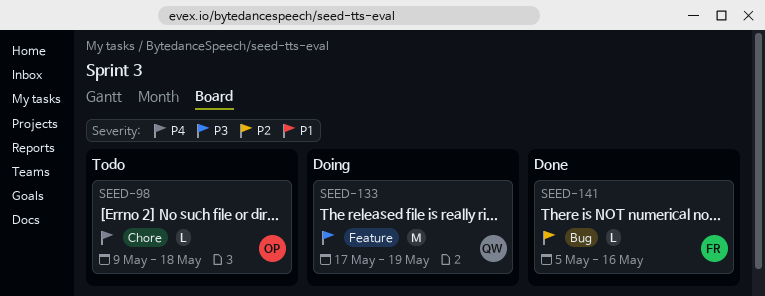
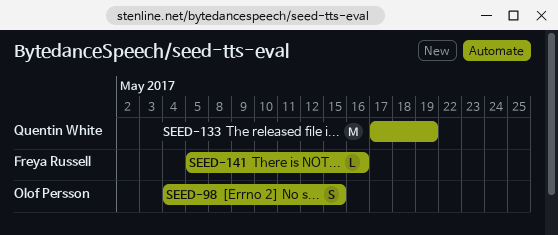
SEED-98, estimate: L -> S
SEED-98, start: May 9 -> May 4
SEED-98, due: May 18 -> May 15

